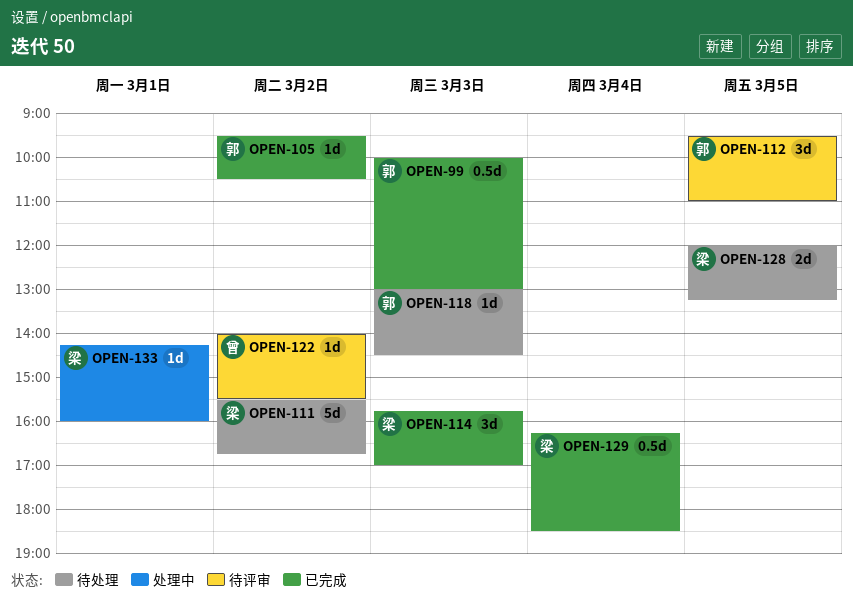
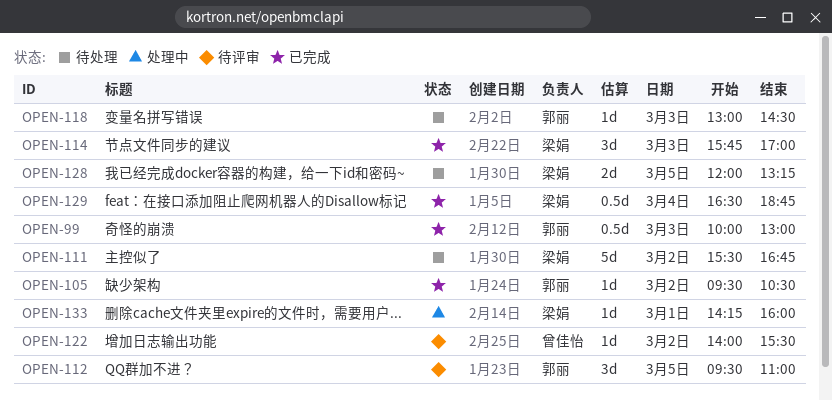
OPEN-129, begins: 16:15 -> 16:30
OPEN-129, ends: 18:30 -> 18:45

